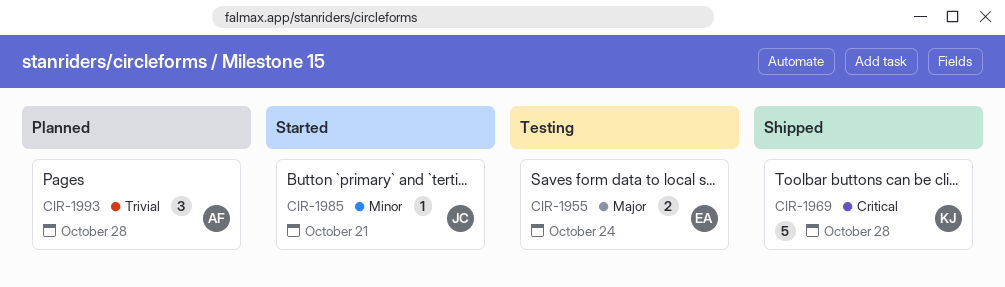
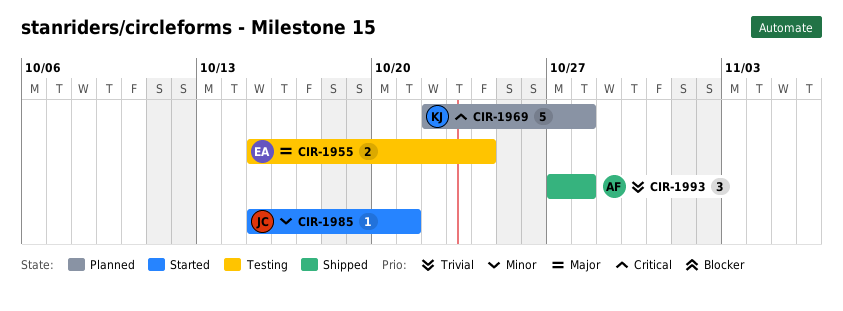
CIR-1969, status: Shipped -> Planned
CIR-1993, status: Planned -> Shipped

